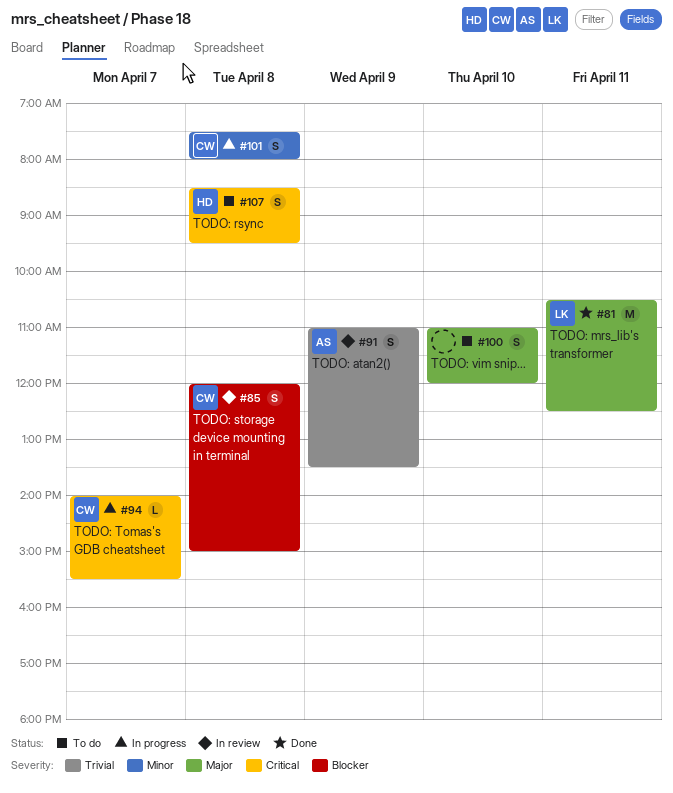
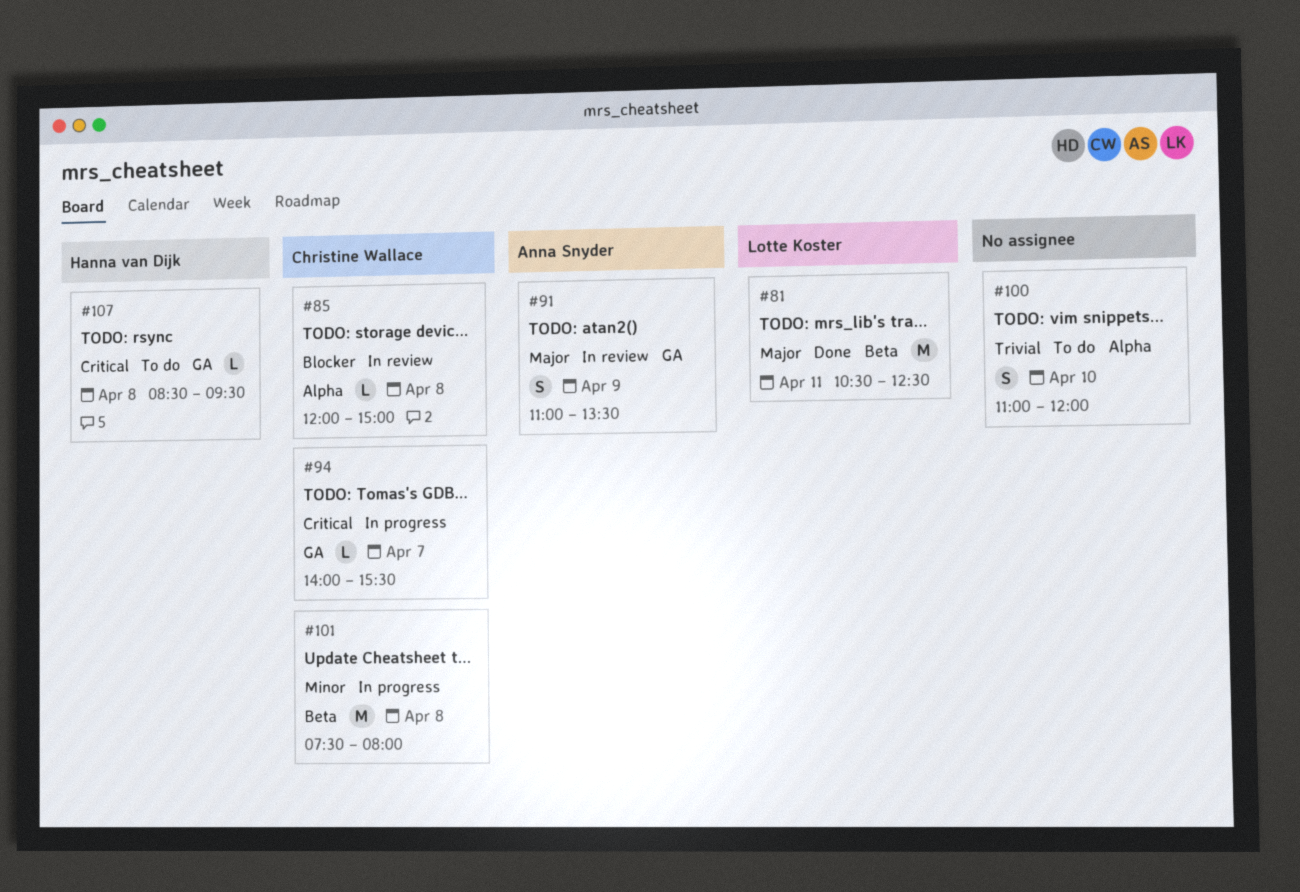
#85, estimate: S -> L
#91, priority: Trivial -> Major
#100, priority: Major -> Trivial
#101, estimate: S -> M
#107, estimate: S -> L

